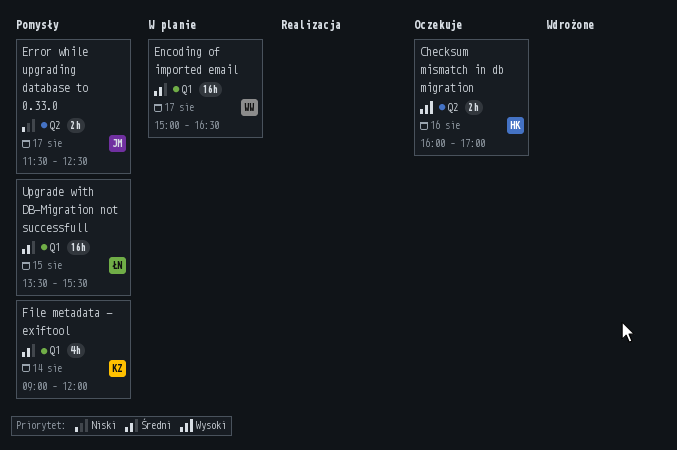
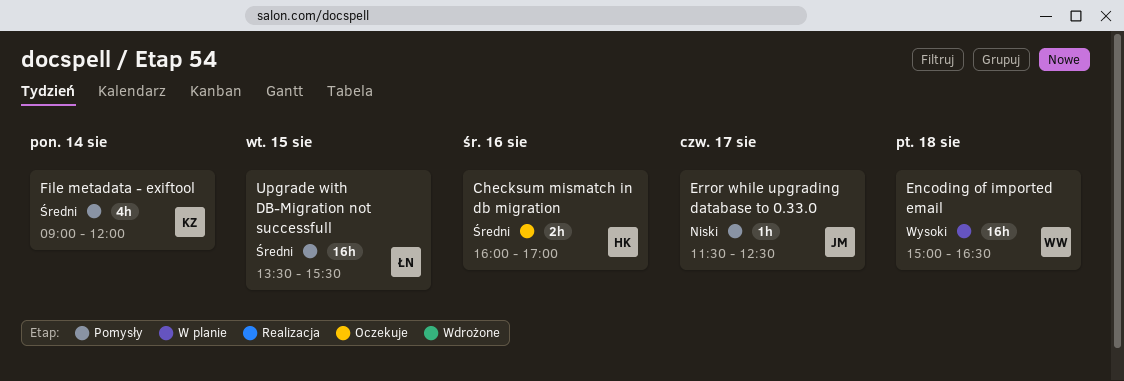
Checksum mismatch in db migration, priority: Wysoki -> Średni
Encoding of imported email, priority: Średni -> Wysoki
Encoding of imported email, day: Aug 17 -> Aug 18
Error while upgrading database to 0.33.0, estimate: 2h -> 1h

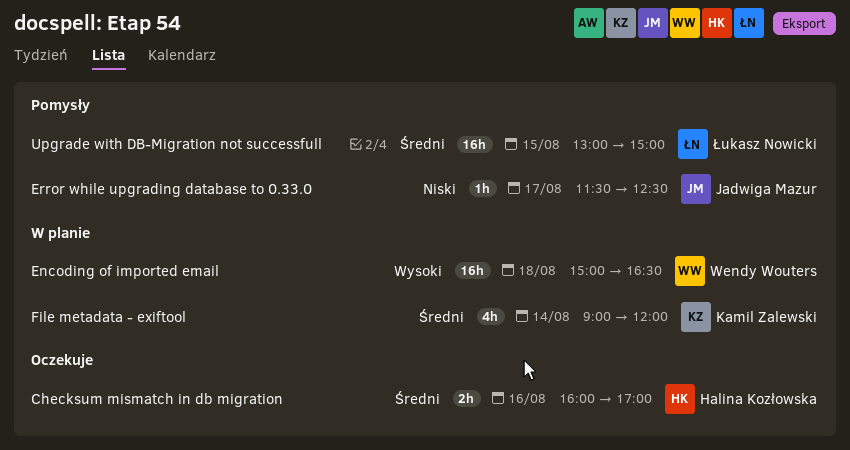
File metadata - exiftool, status: Pomysły -> W planie
Upgrade with DB-Migration not successfull, begins: 13:30 -> 13:00
Upgrade with DB-Migration not successfull, ends: 15:30 -> 15:00

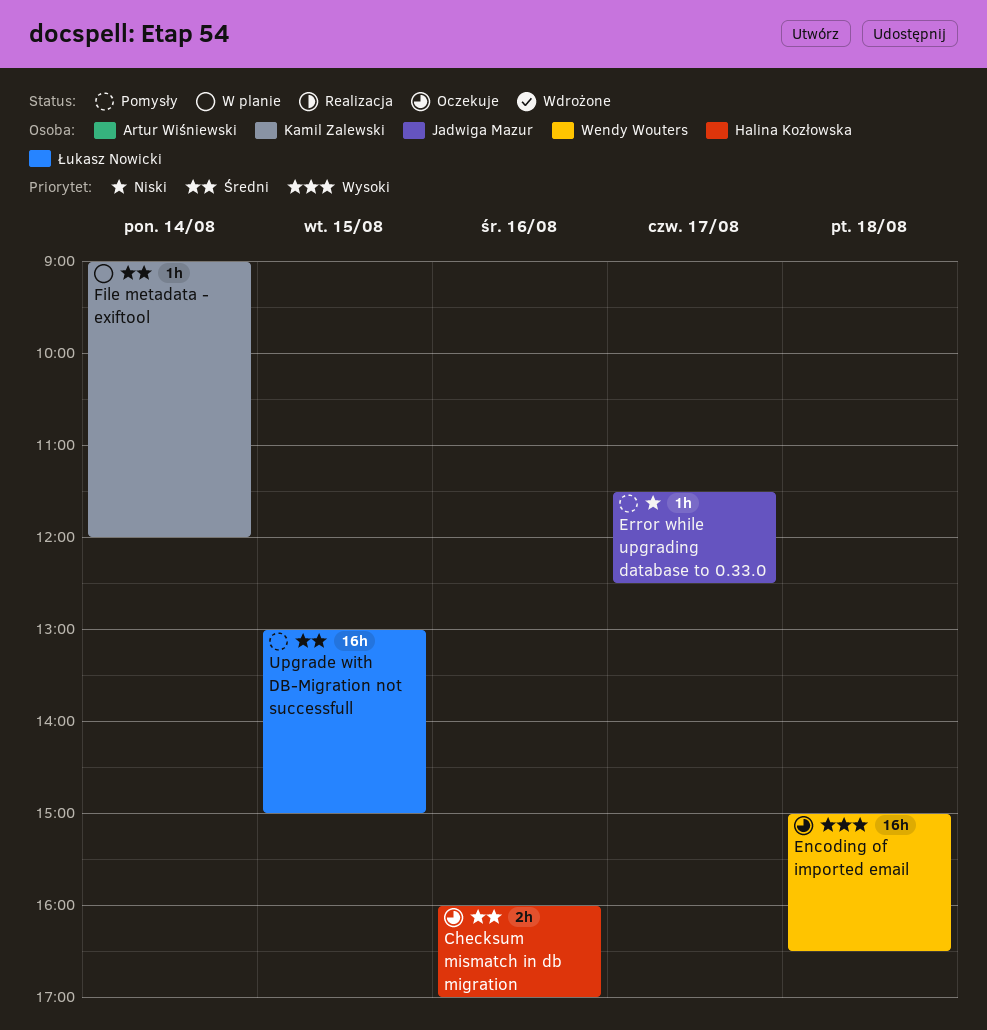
Encoding of imported email, status: W planie -> Oczekuje
File metadata - exiftool, estimate: 4h -> 1h

